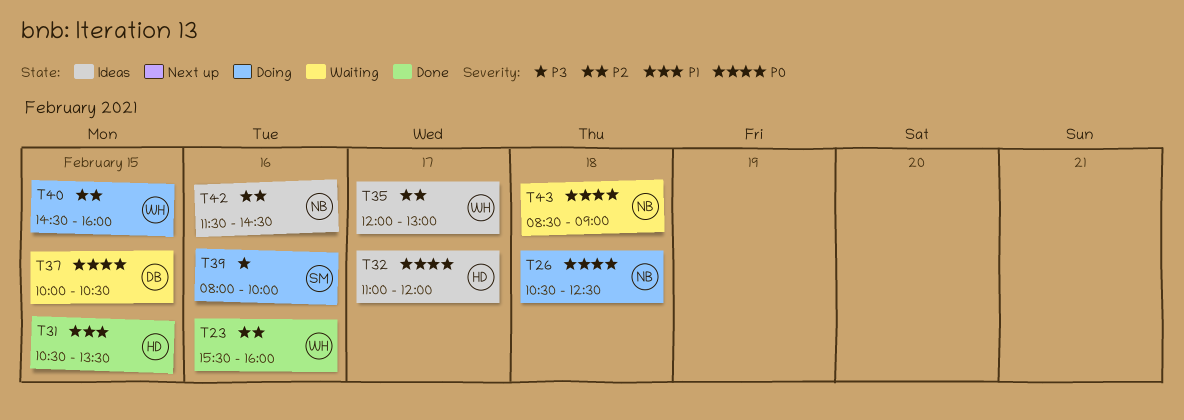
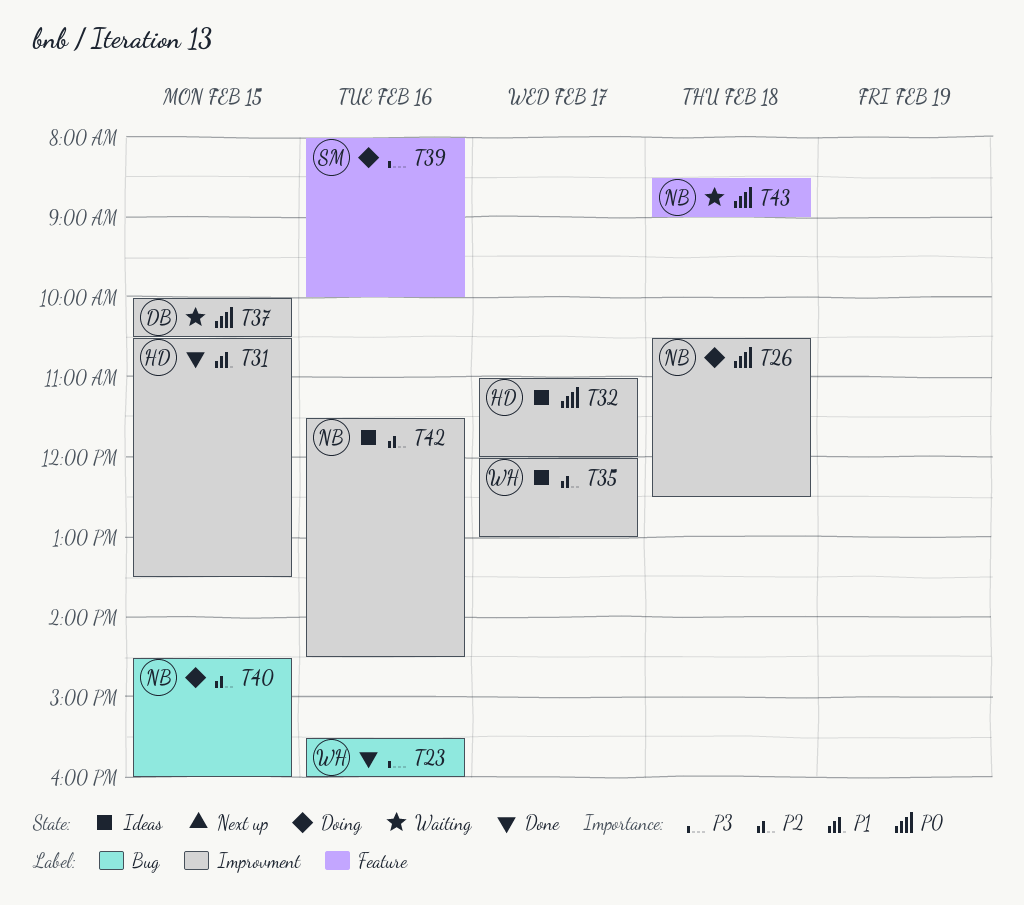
T23, priority: P2 -> P3
T40, owner: WH -> NB

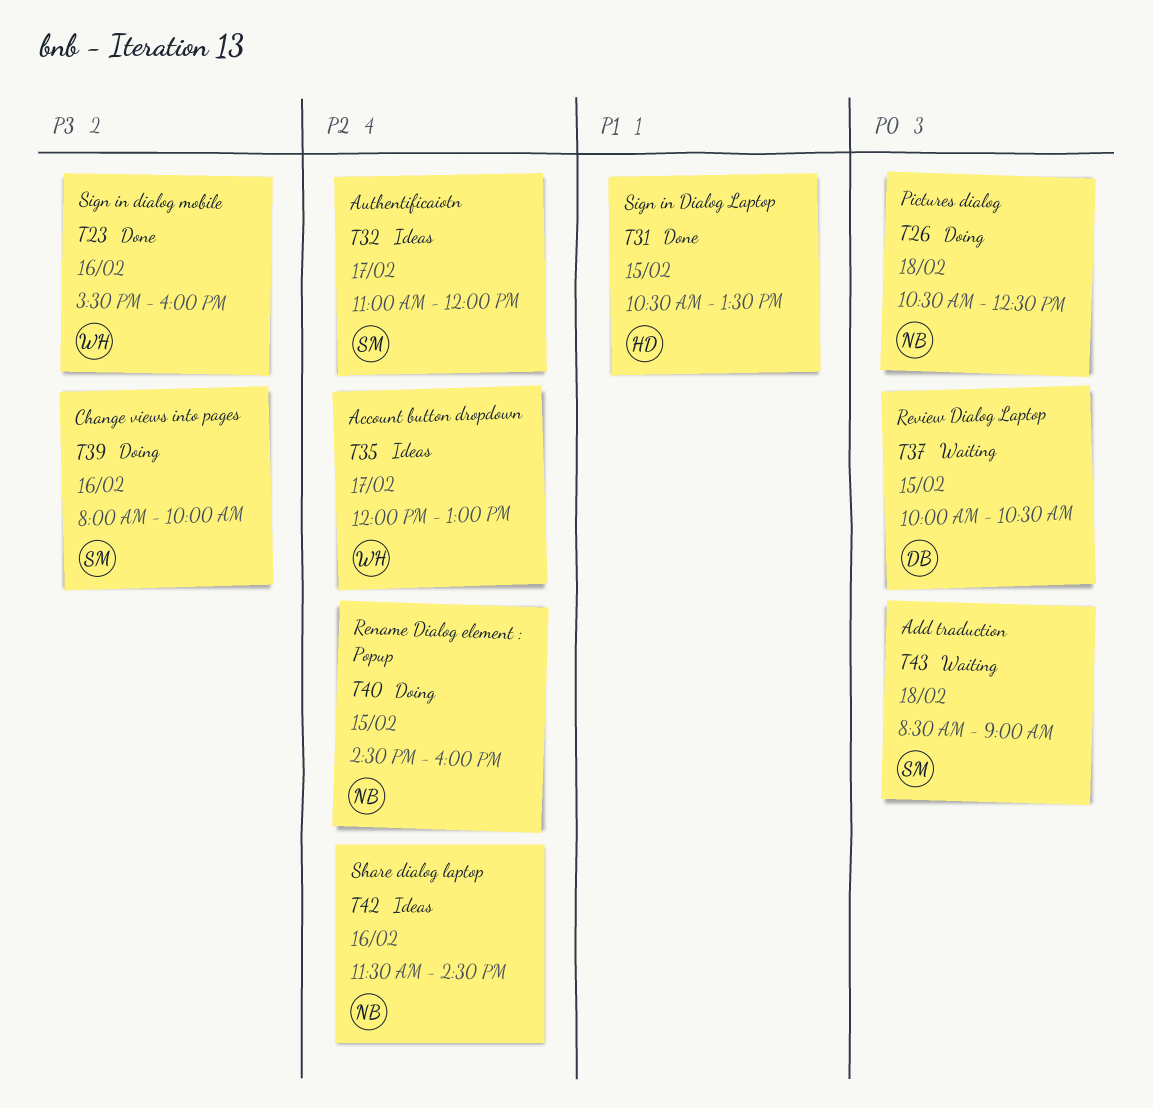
T32, owner: HD -> SM
T32, priority: P0 -> P2
T43, owner: NB -> SM

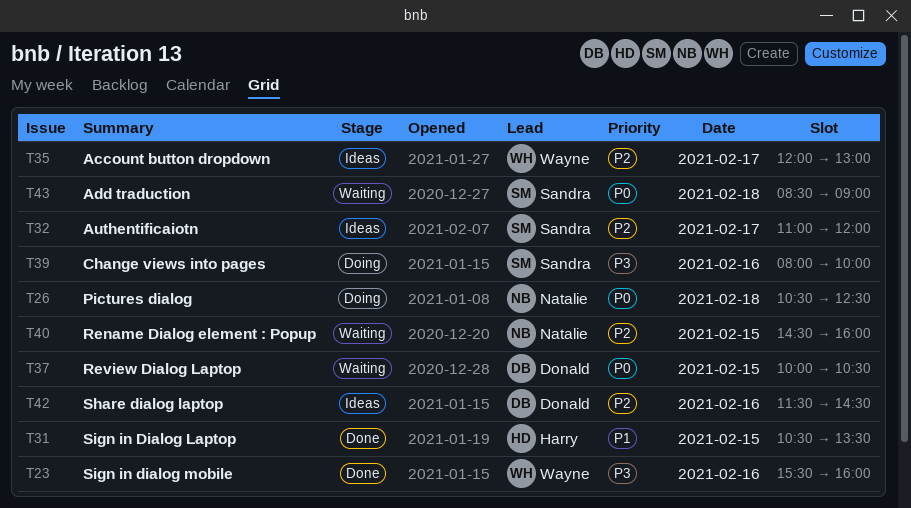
T40, status: Doing -> Waiting
T42, owner: Natalie -> Donald

